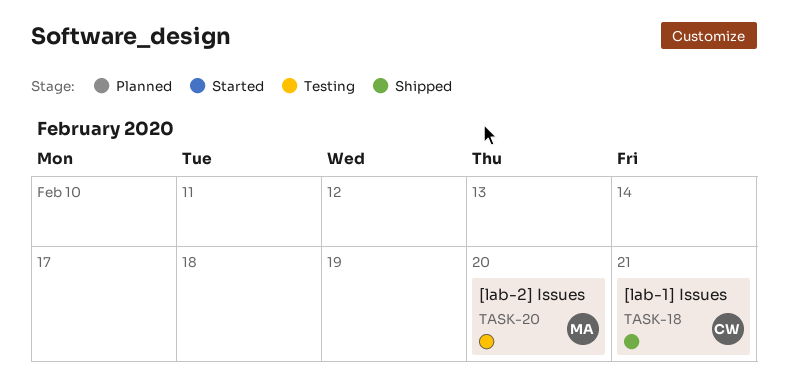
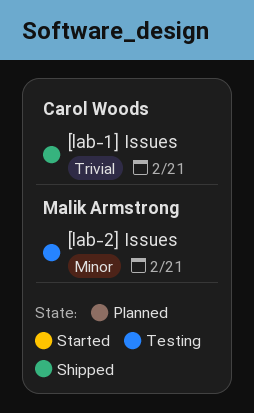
[lab-2] Issues, due: Feb 20 -> Feb 21

